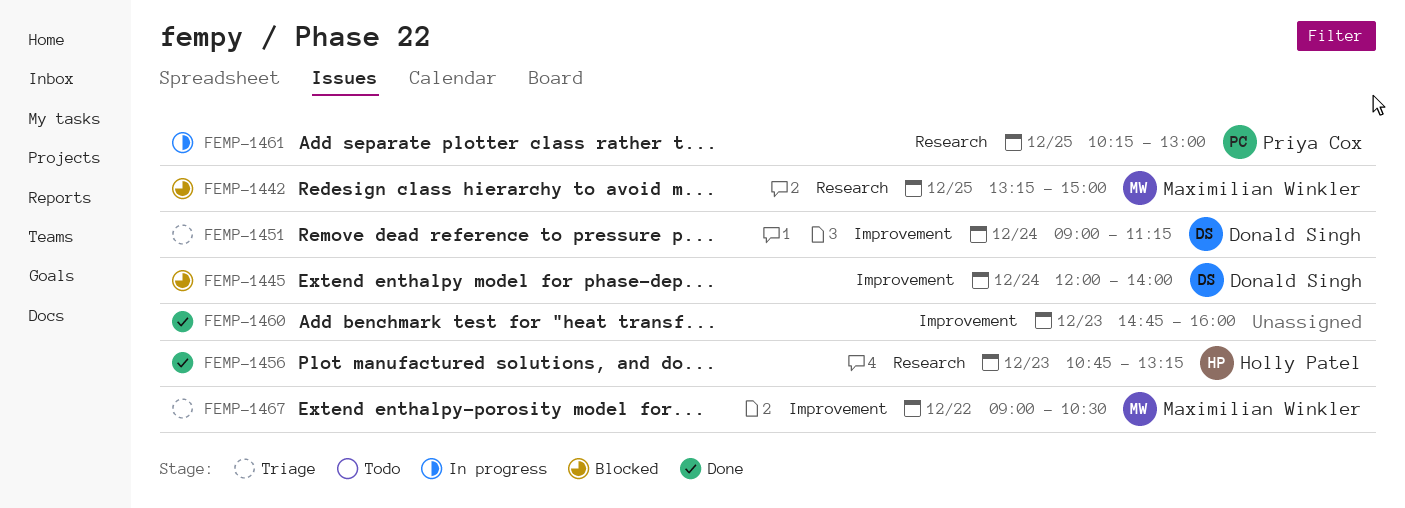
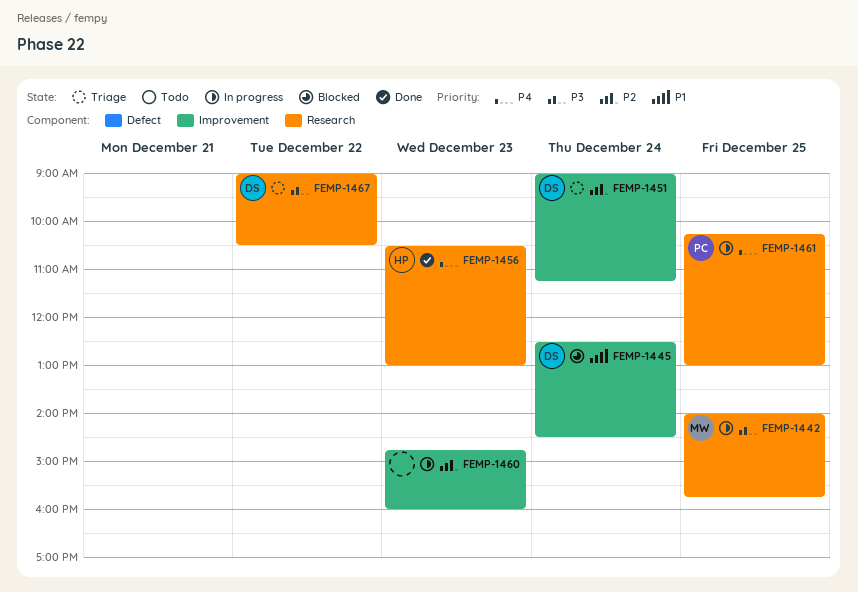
FEMP-1442, status: Blocked -> In progress
FEMP-1442, begins: 13:15 -> 14:00
FEMP-1442, ends: 15:00 -> 15:45
FEMP-1445, begins: 12:00 -> 12:30
FEMP-1445, ends: 14:00 -> 14:30
FEMP-1456, begins: 10:45 -> 10:30
FEMP-1456, ends: 13:15 -> 13:00
FEMP-1460, status: Done -> In progress
FEMP-1467, owner: Maximilian Winkler -> Donald Singh
FEMP-1467, label: Improvement -> Research

